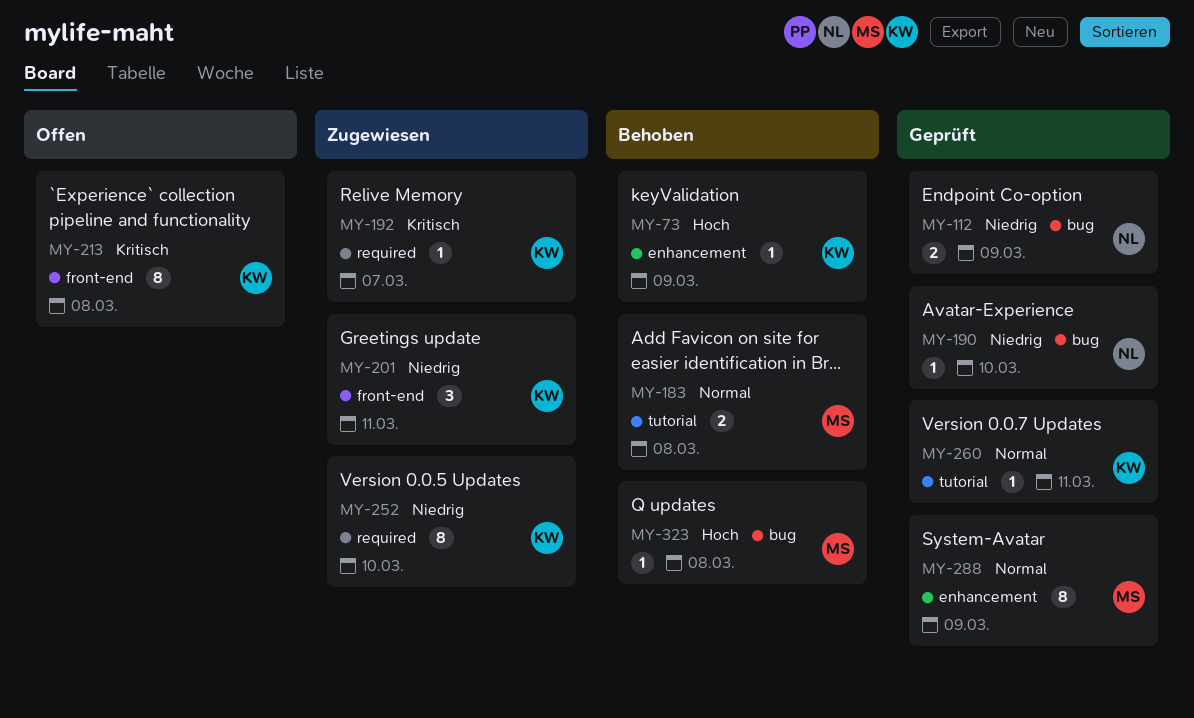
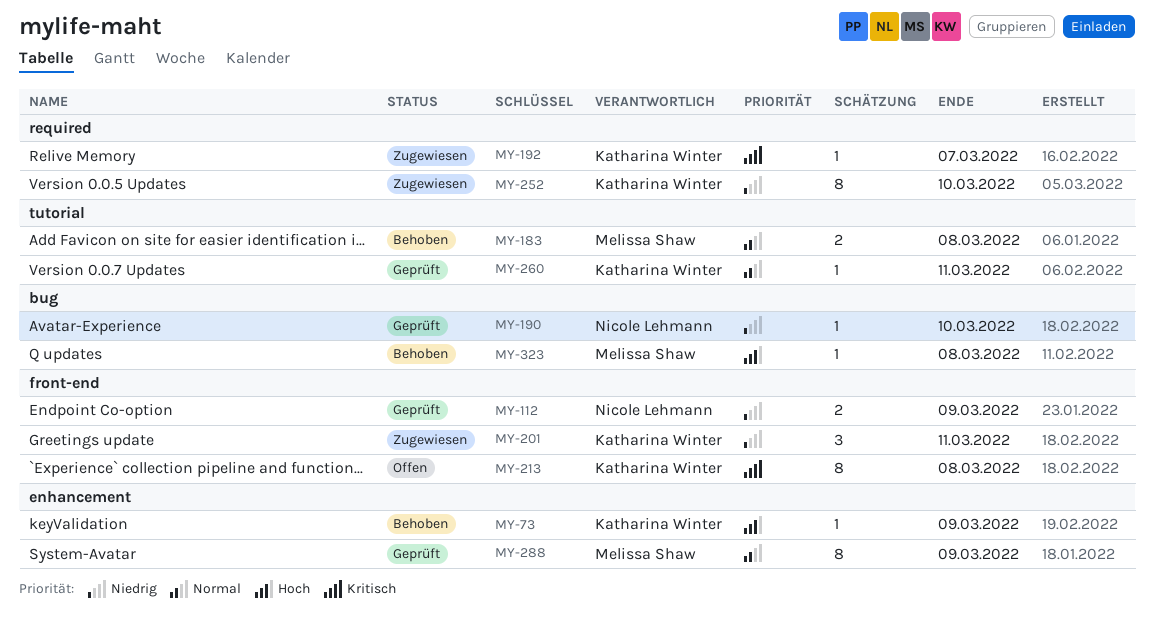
MY-112, label: bug -> front-end

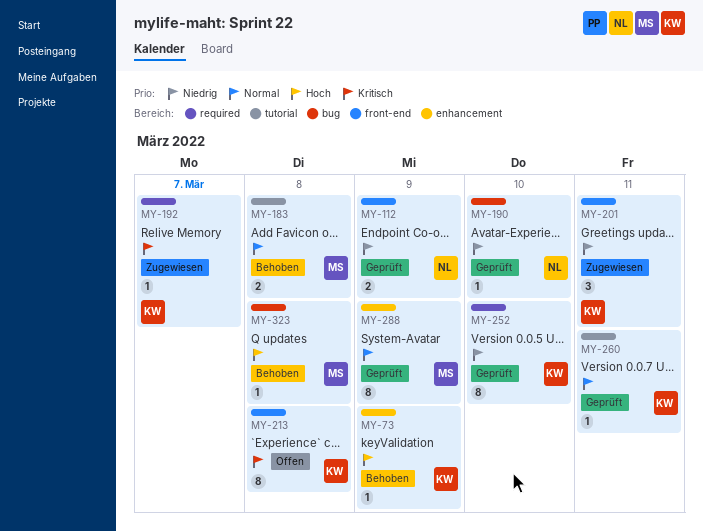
MY-252, status: Zugewiesen -> Geprüft

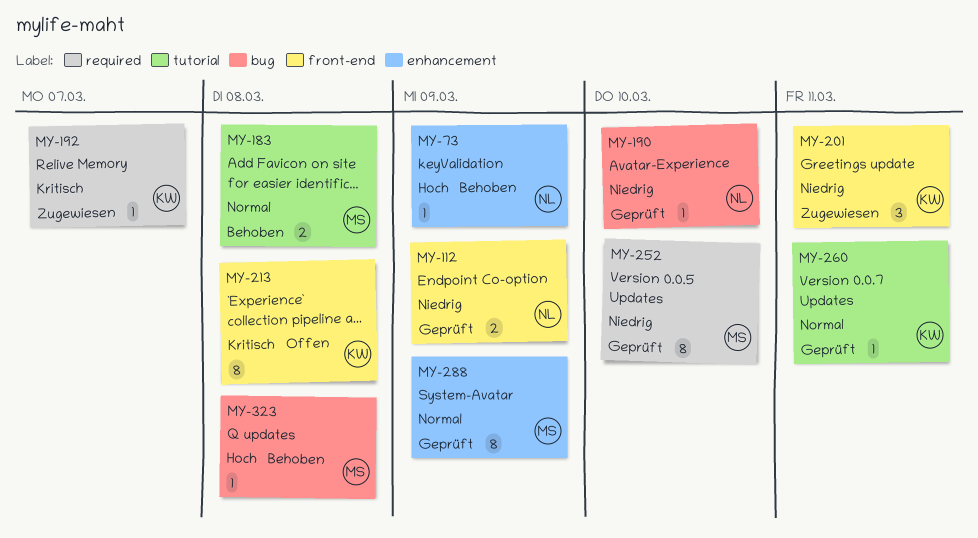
MY-73, owner: KW -> NL
MY-252, owner: KW -> MS

